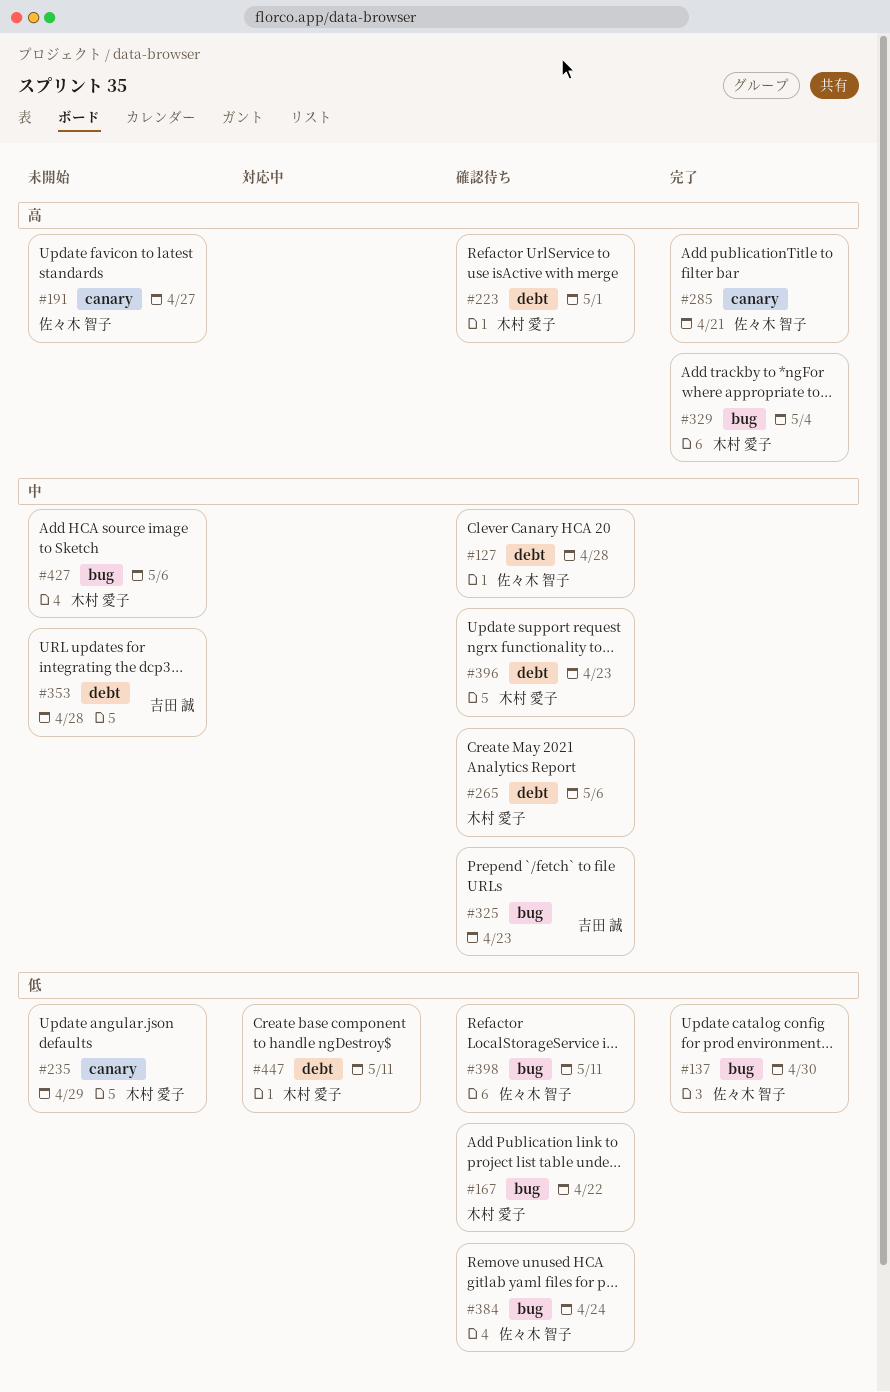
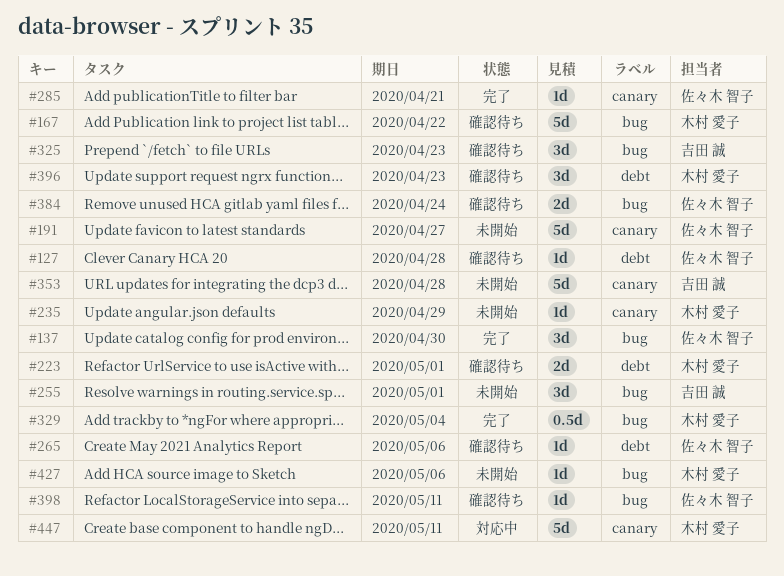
#255: none -> present
#265, owner: 木村 愛子 -> 佐々木 智子
#353, label: debt -> canary
#447, label: debt -> canary

